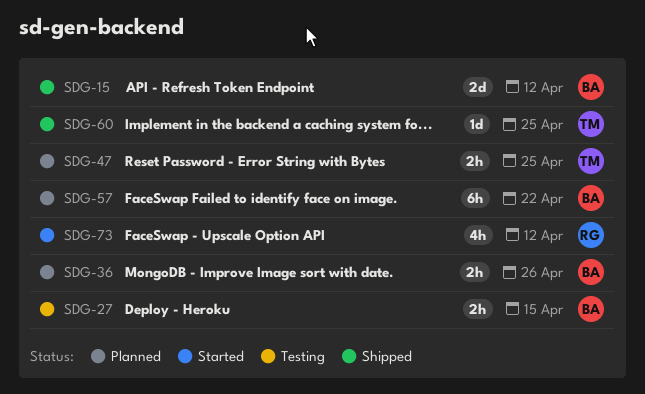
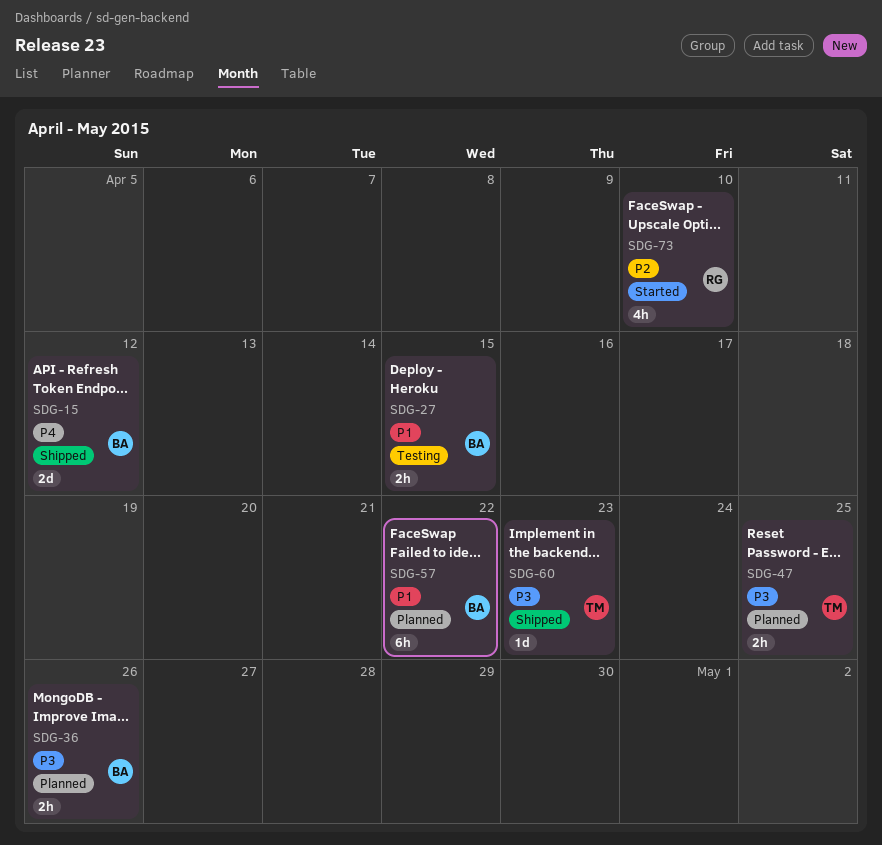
SDG-60, due: Apr 25 -> Apr 23
SDG-73, due: Apr 12 -> Apr 10

